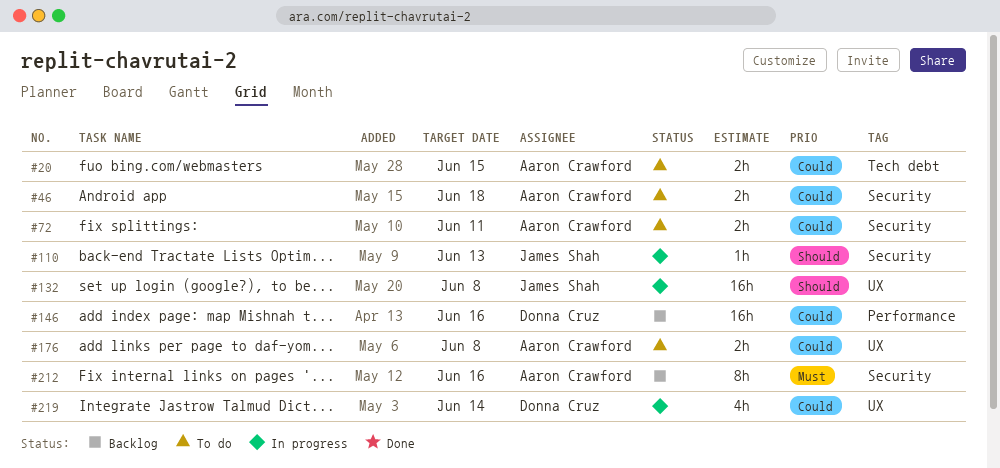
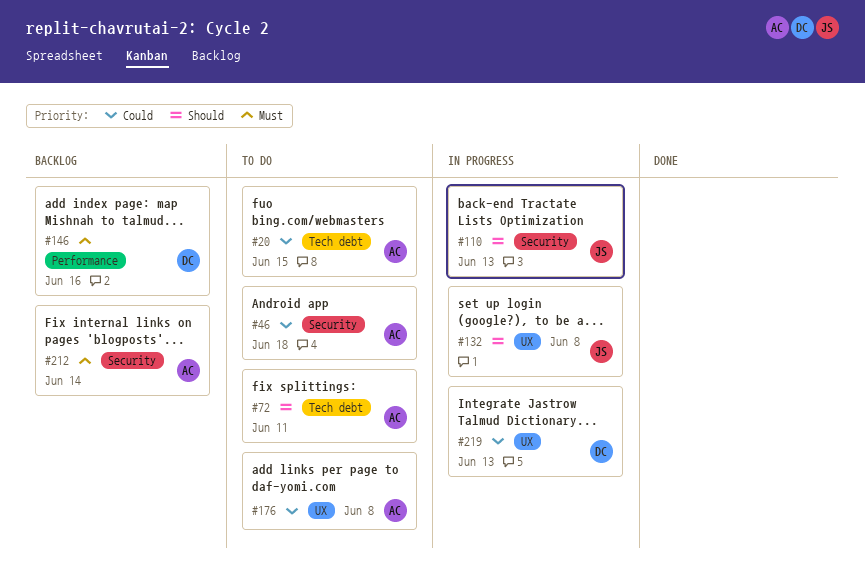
#72, priority: Could -> Should
#72, label: Security -> Tech debt
#146, priority: Could -> Must
#212, due: Jun 16 -> Jun 14
#219, due: Jun 14 -> Jun 13

